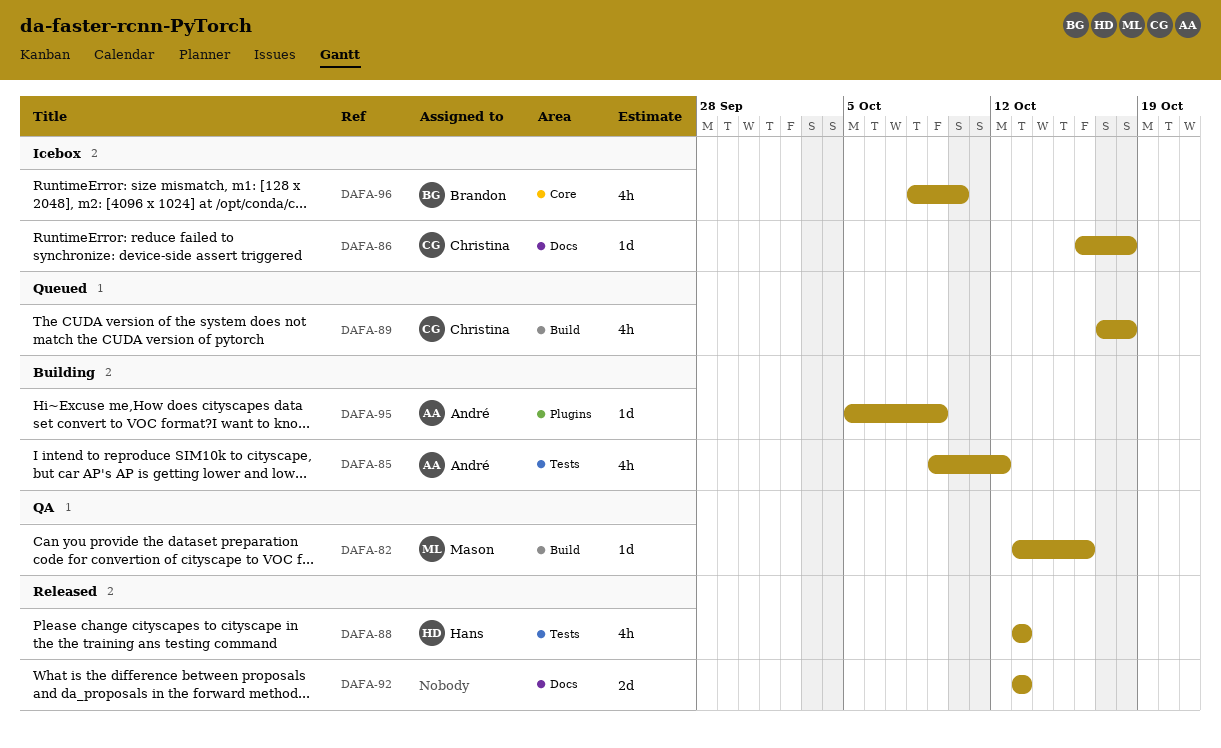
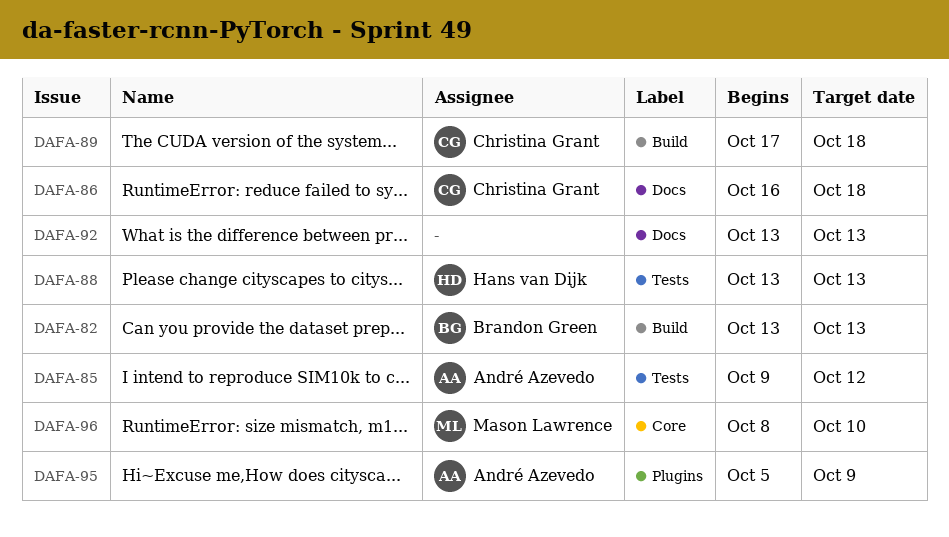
DAFA-82, owner: Mason Lawrence -> Brandon Green
DAFA-82, due: Oct 16 -> Oct 13
DAFA-96, owner: Brandon Green -> Mason Lawrence

